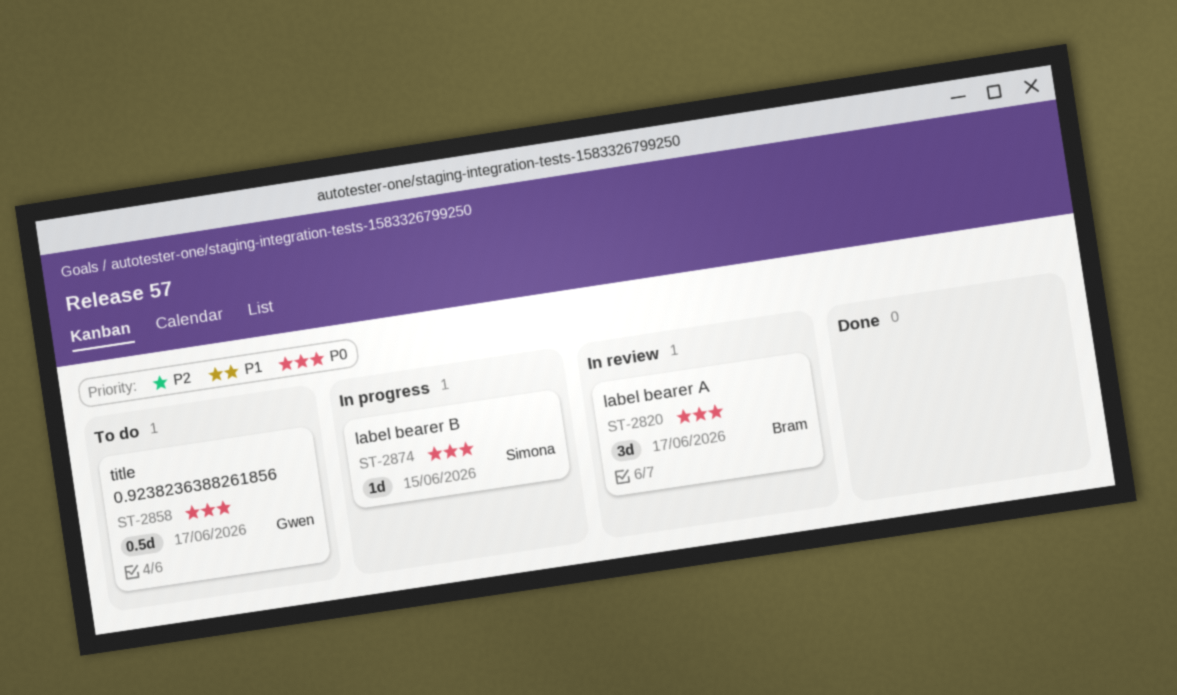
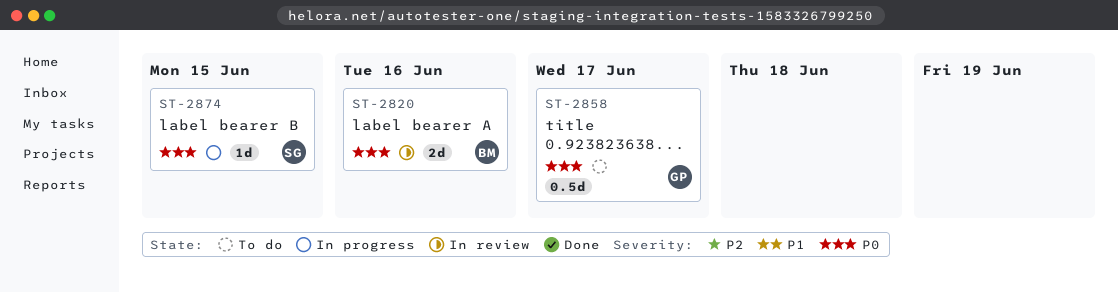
ST-2820, estimate: 3d -> 2d
ST-2820, due: Jun 17 -> Jun 16

